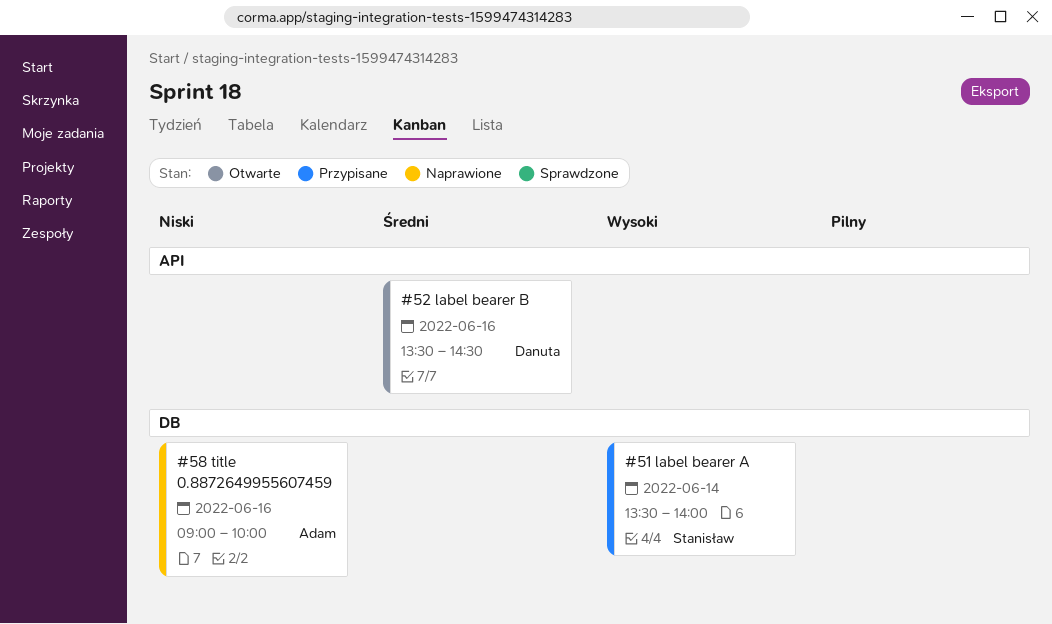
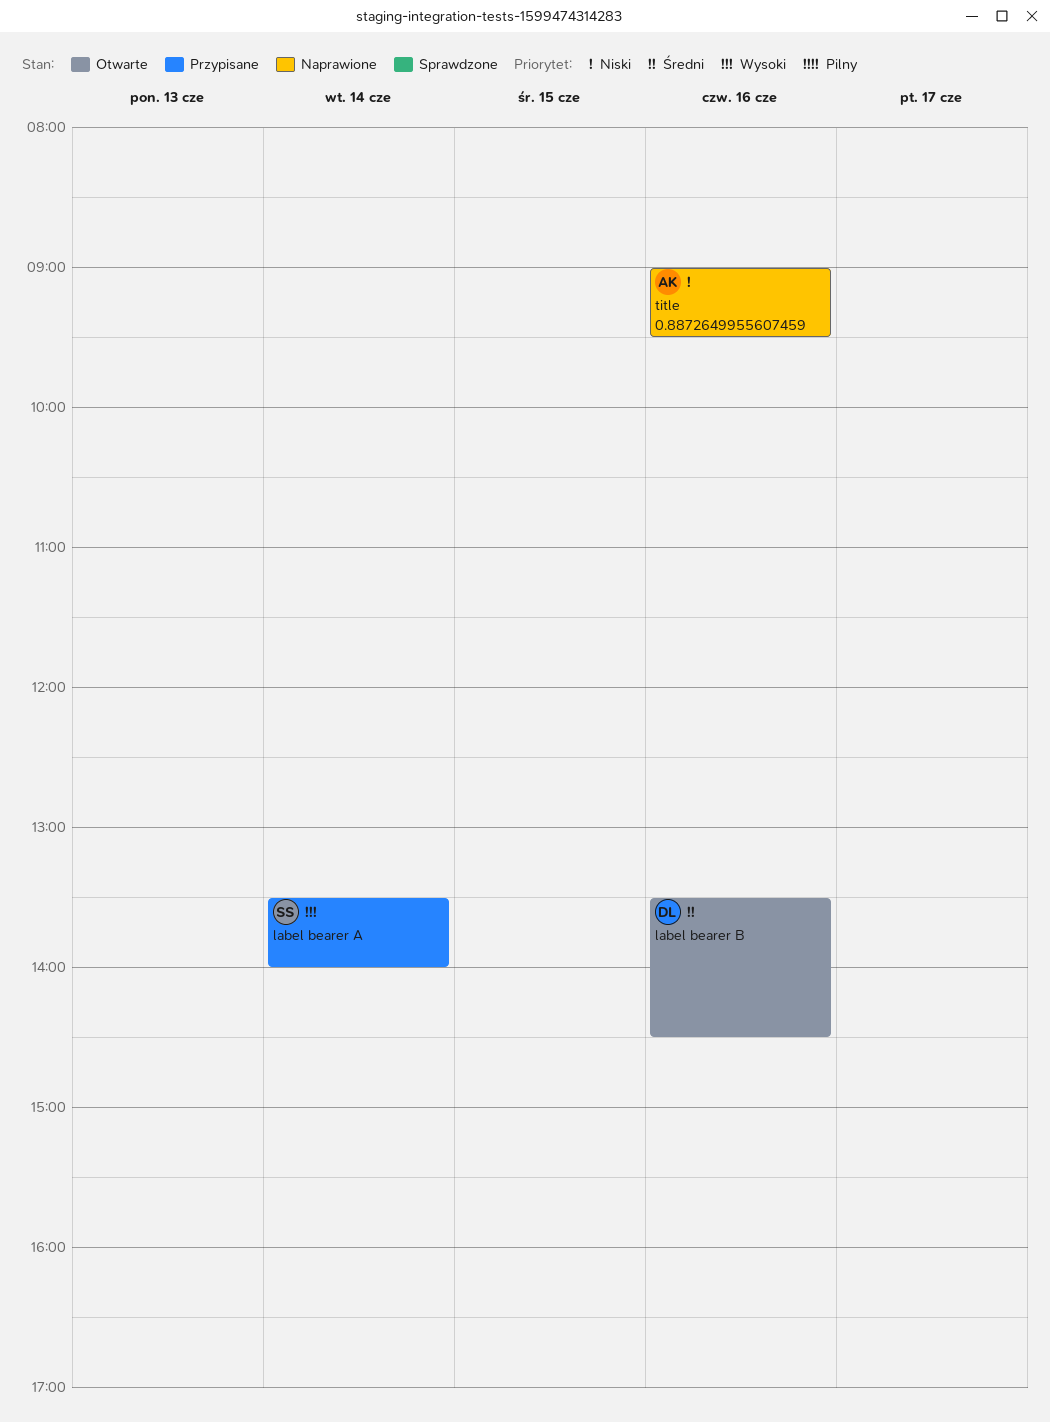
title 0.8872649955607459, ends: 10:00 -> 09:30

